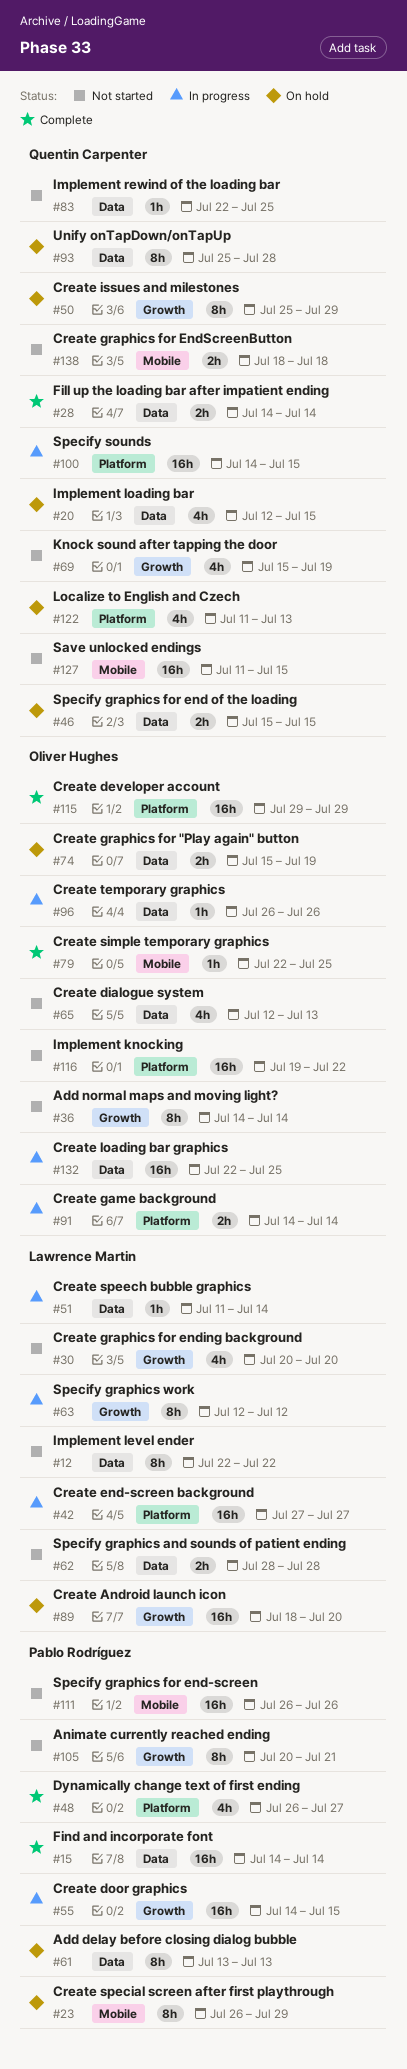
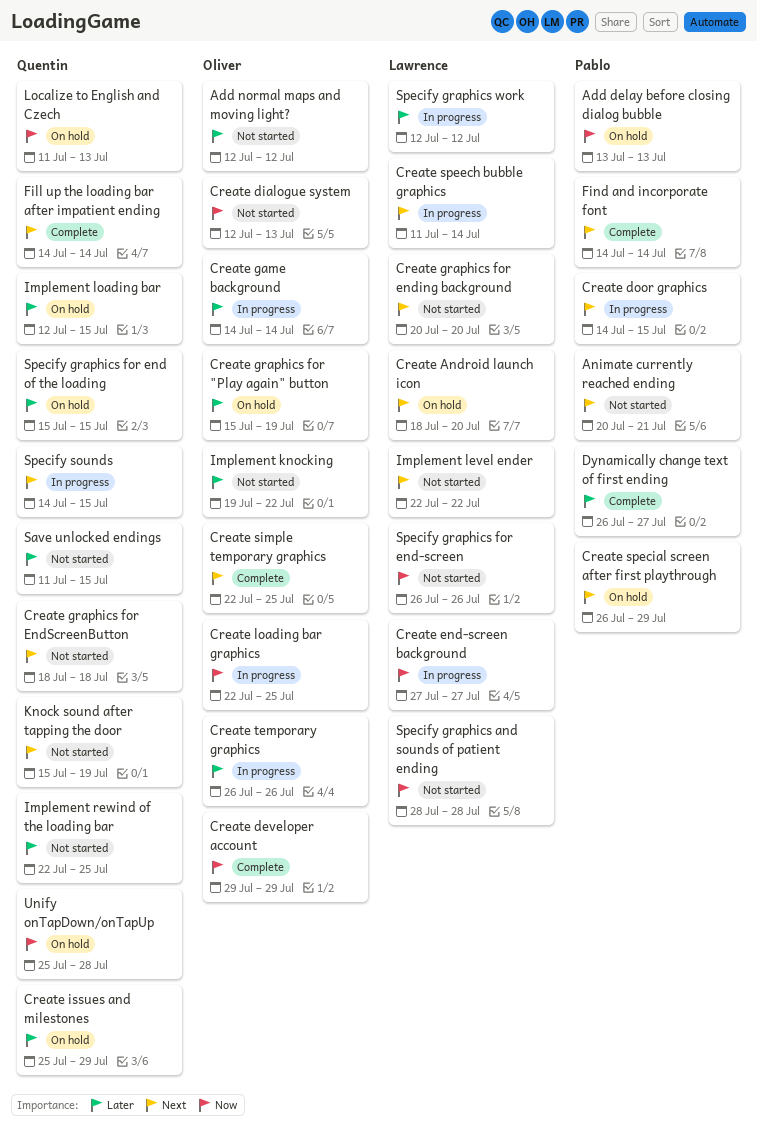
Add normal maps and moving light?, start: Jul 14 -> Jul 12
Add normal maps and moving light?, due: Jul 14 -> Jul 12
Specify graphics for end-screen, owner: Pablo Rodríguez -> Lawrence Martin

